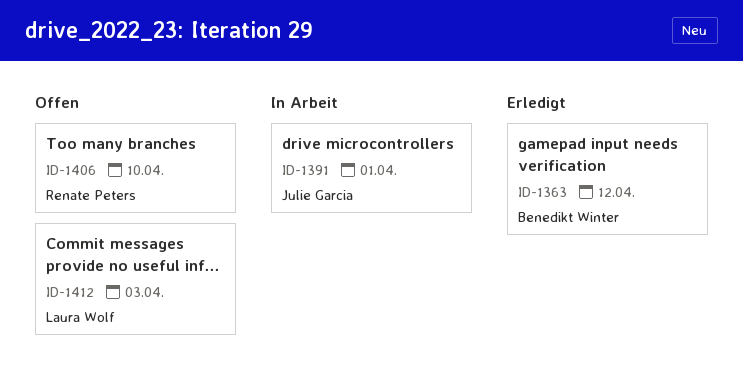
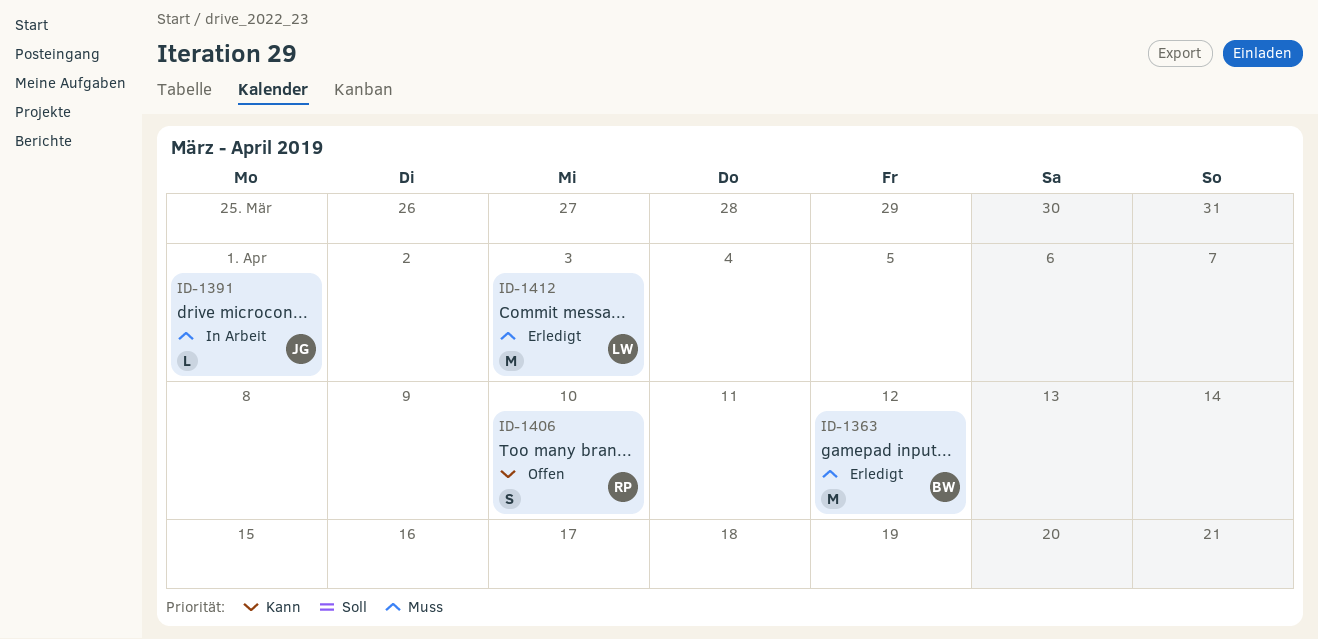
ID-1412, status: Offen -> Erledigt

